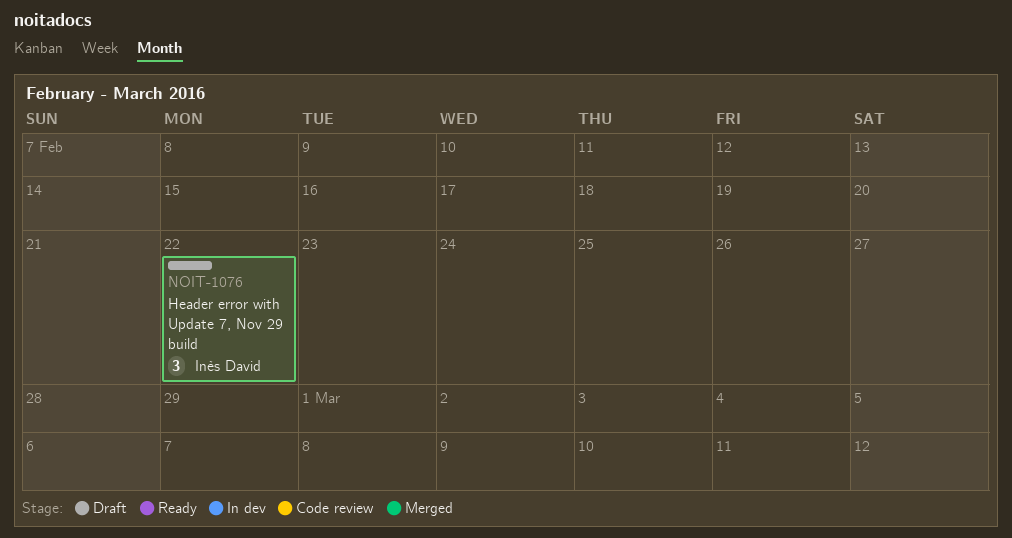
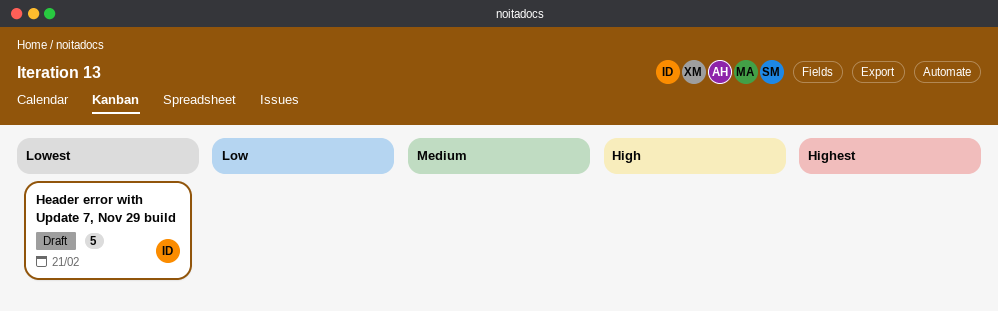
Header error with Update 7, Nov 29 build, estimate: 3 -> 5
Header error with Update 7, Nov 29 build, due: Feb 22 -> Feb 21

